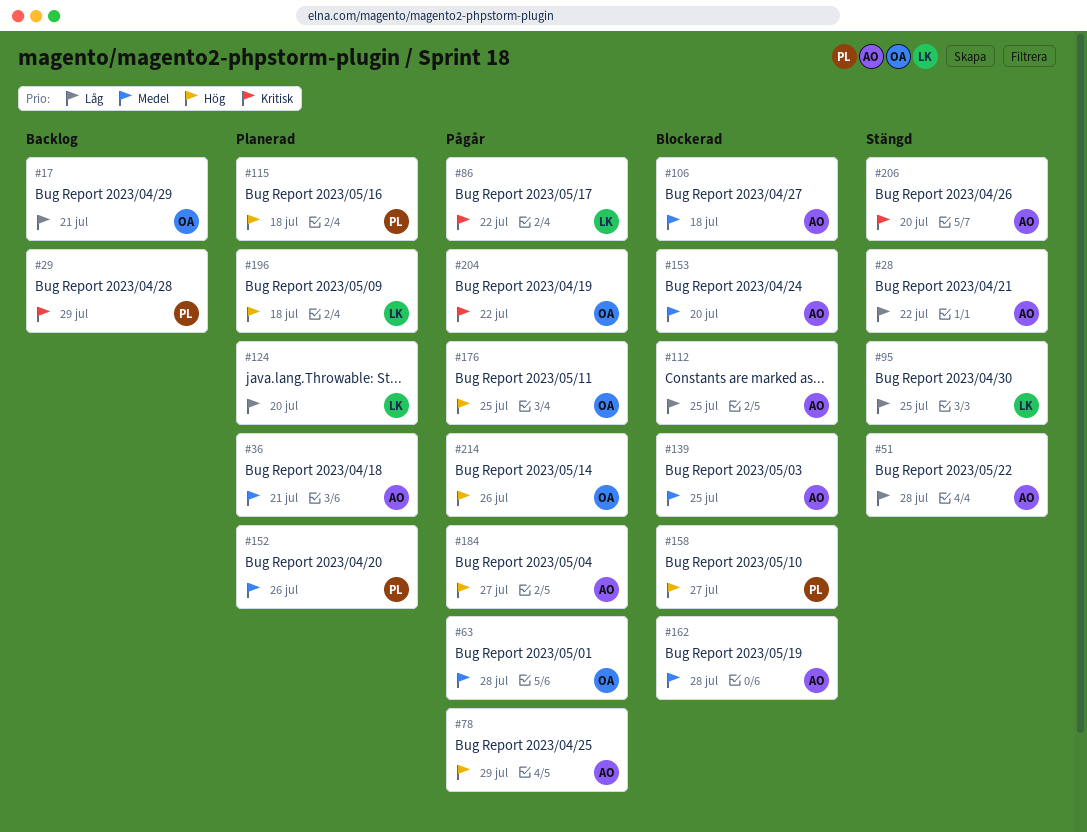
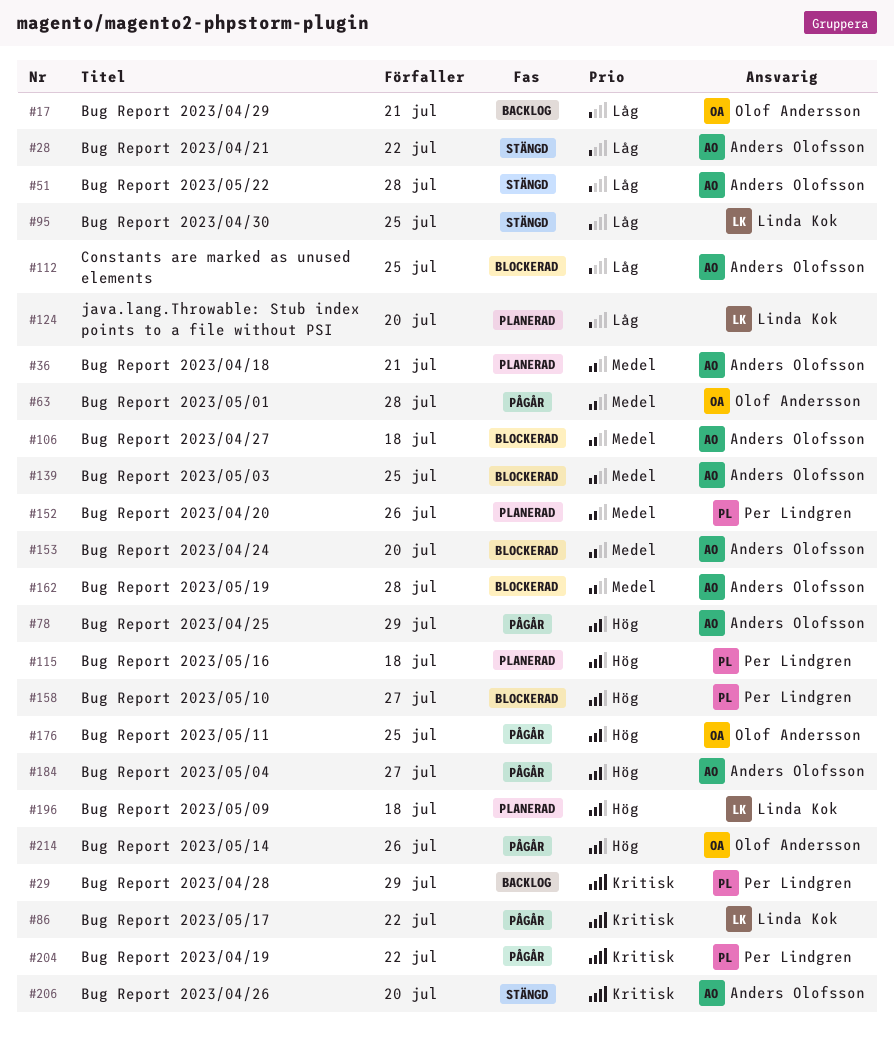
#204, owner: Olof Andersson -> Per Lindgren

